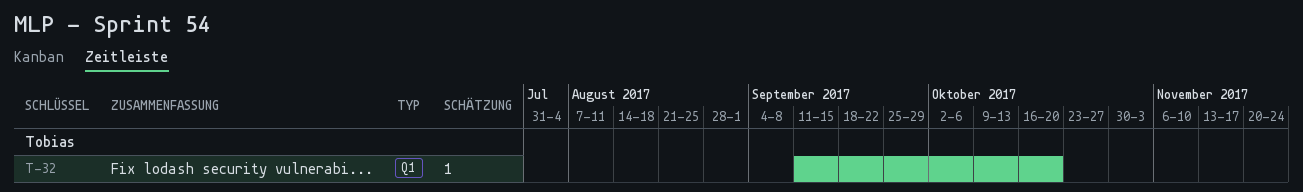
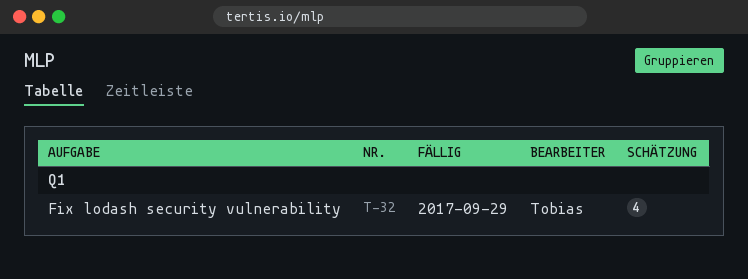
T-32, estimate: 1 -> 4
T-32, due: Oct 20 -> Sep 29

